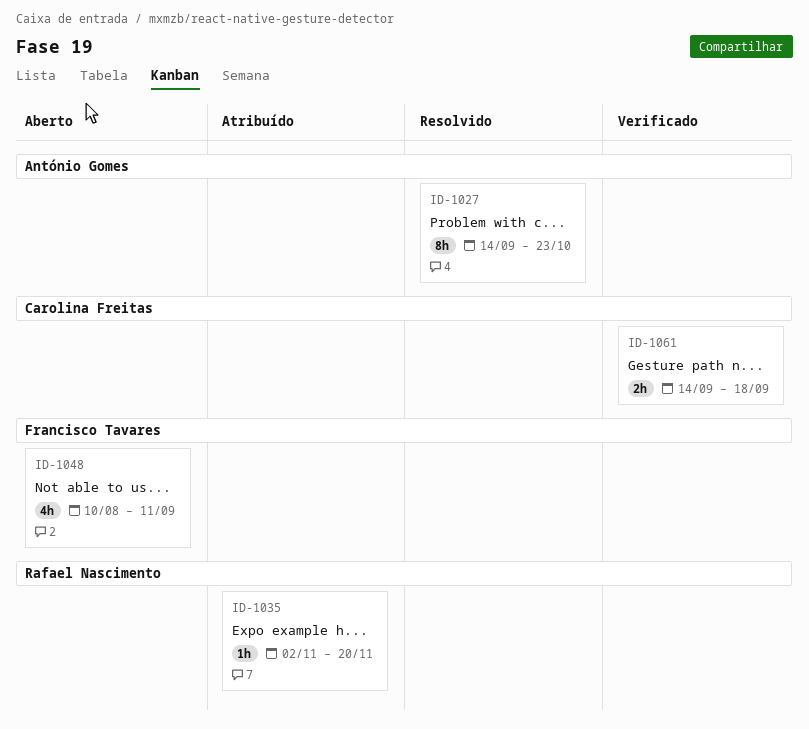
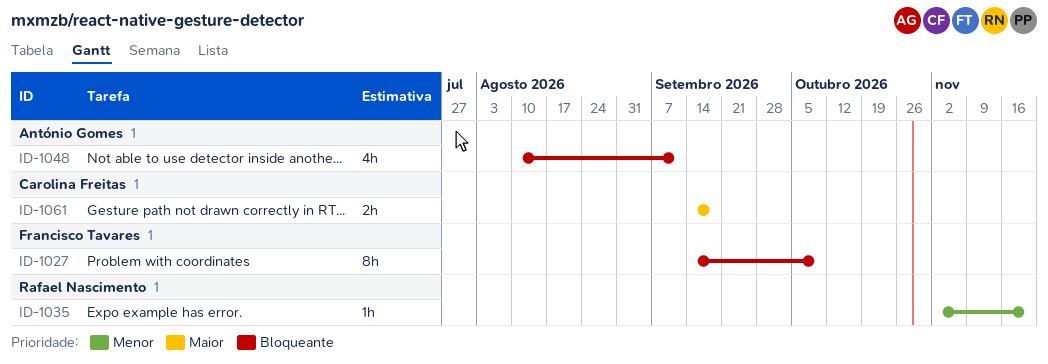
ID-1027, owner: António Gomes -> Francisco Tavares
ID-1027, due: Oct 23 -> Oct 9
ID-1048, owner: Francisco Tavares -> António Gomes

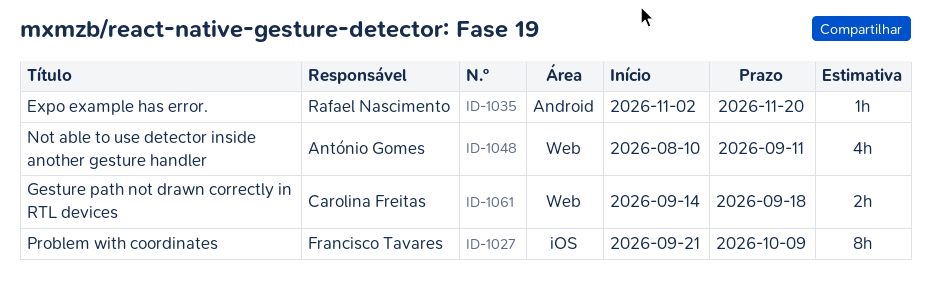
ID-1027, start: Sep 14 -> Sep 21

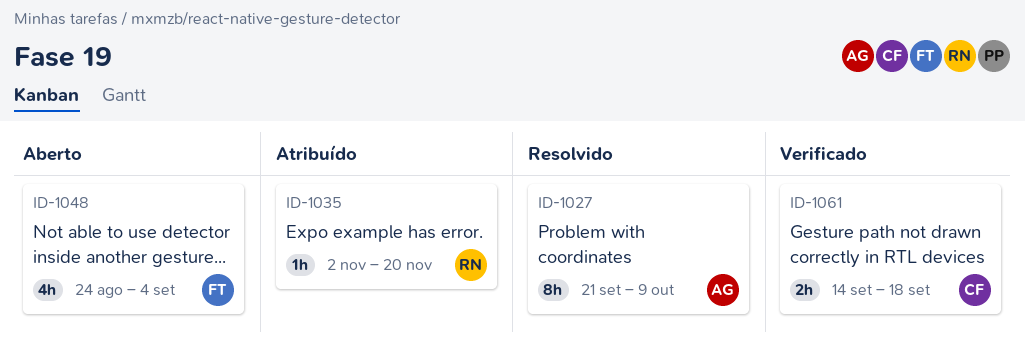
ID-1027, owner: Francisco Tavares -> António Gomes
ID-1048, owner: António Gomes -> Francisco Tavares
ID-1048, start: Aug 10 -> Aug 24
ID-1048, due: Sep 11 -> Sep 4

